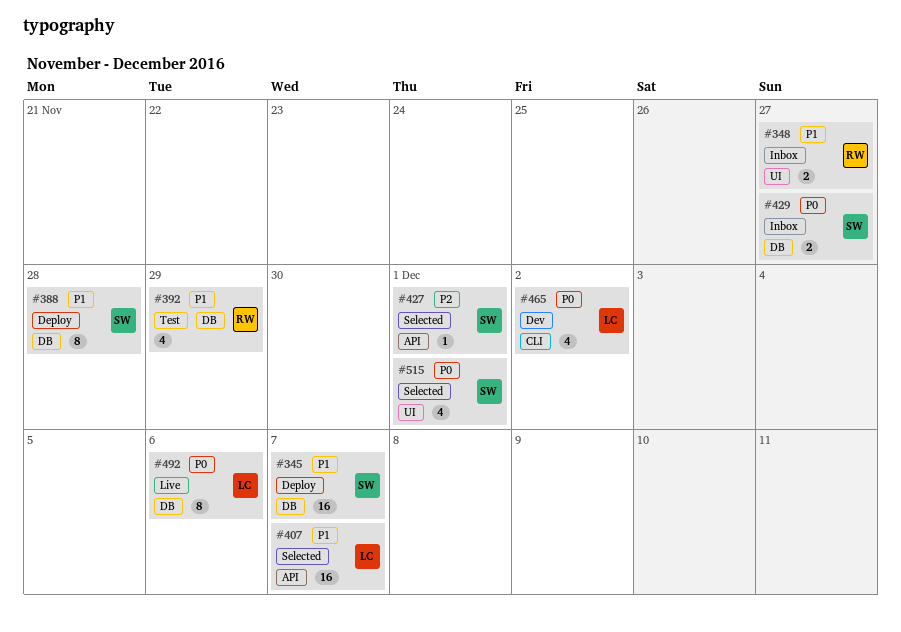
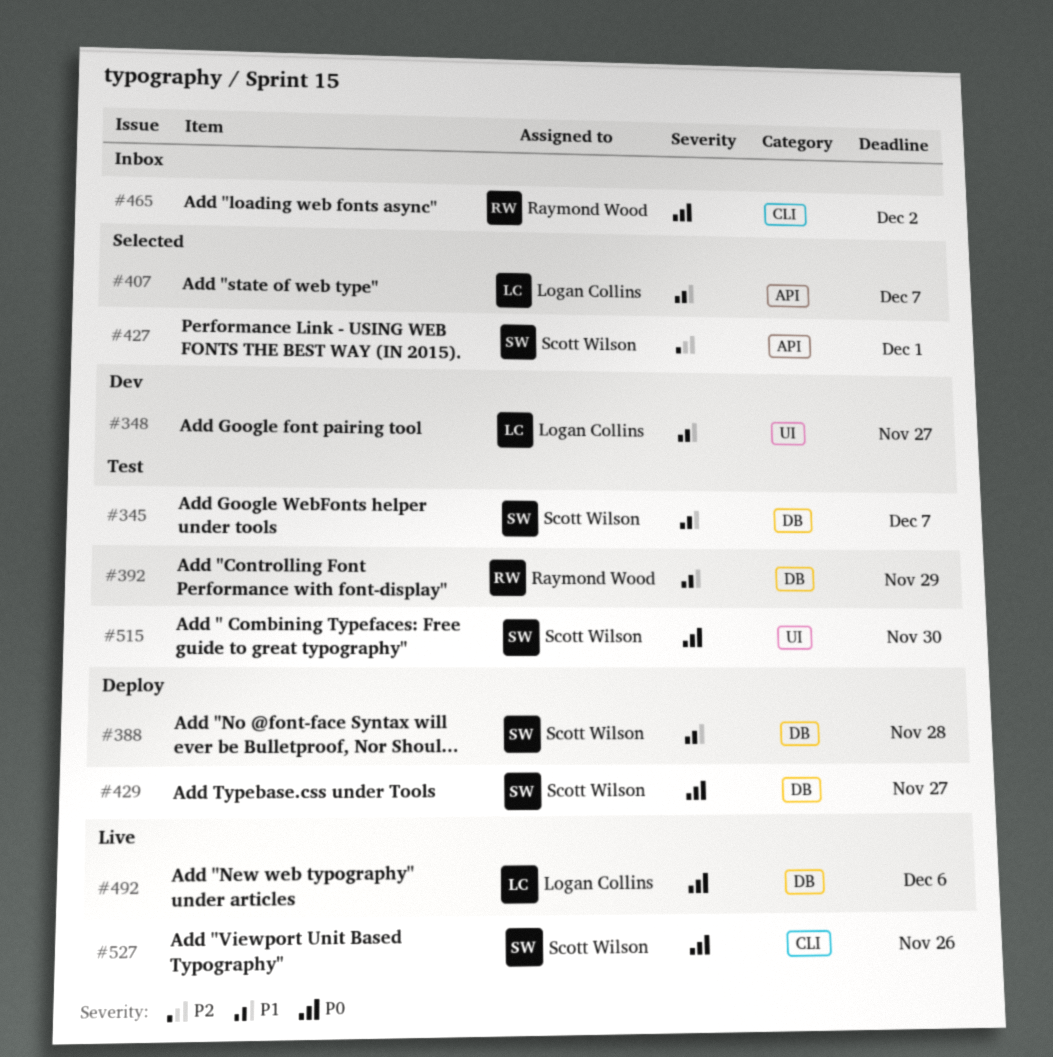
#345, status: Deploy -> Test
#348, status: Inbox -> Dev
#348, owner: Raymond Wood -> Logan Collins
#429, status: Inbox -> Deploy
#465, status: Dev -> Inbox
#465, owner: Logan Collins -> Raymond Wood
#515, status: Selected -> Test
#515, due: Dec 1 -> Nov 30
#527: none -> present

